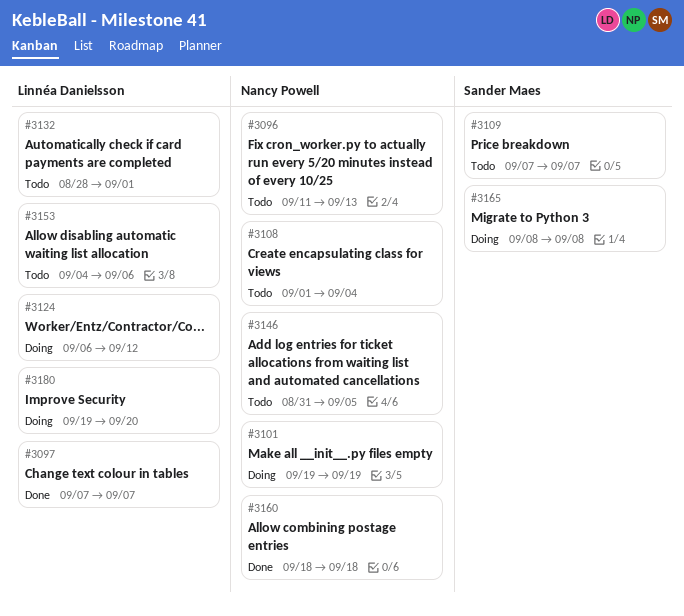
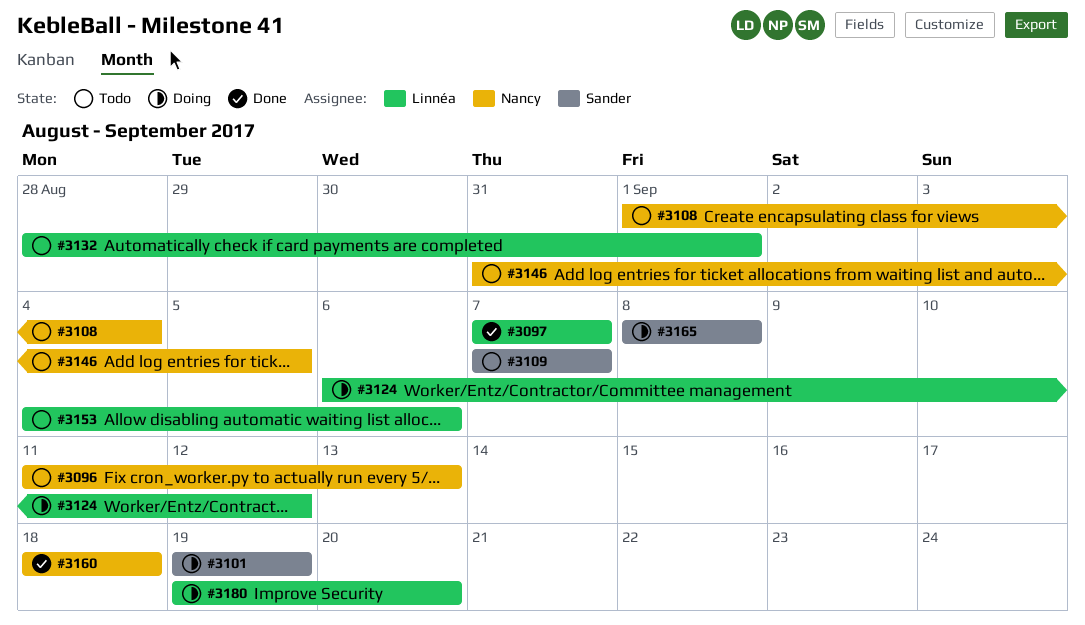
#3101, owner: Nancy Powell -> Sander Maes

